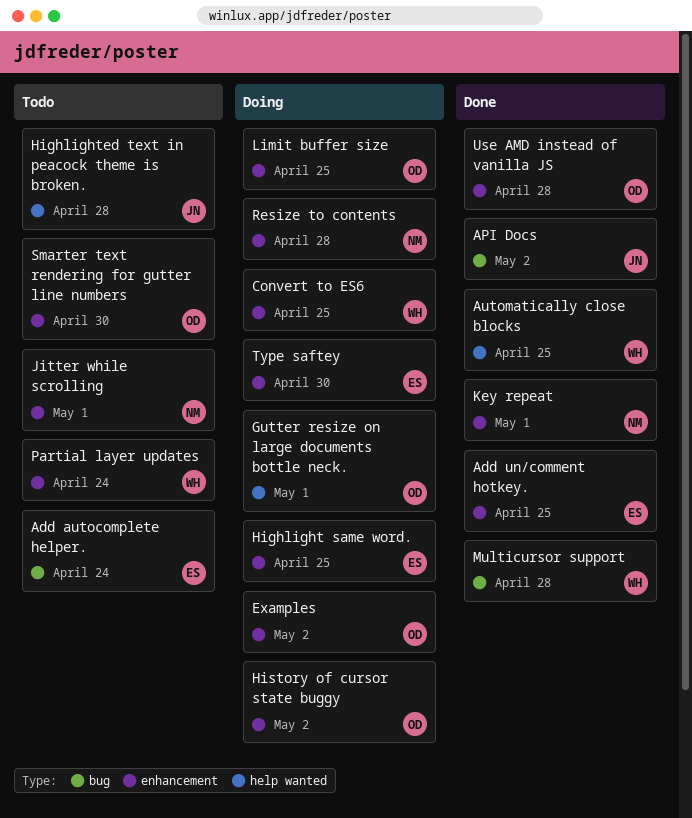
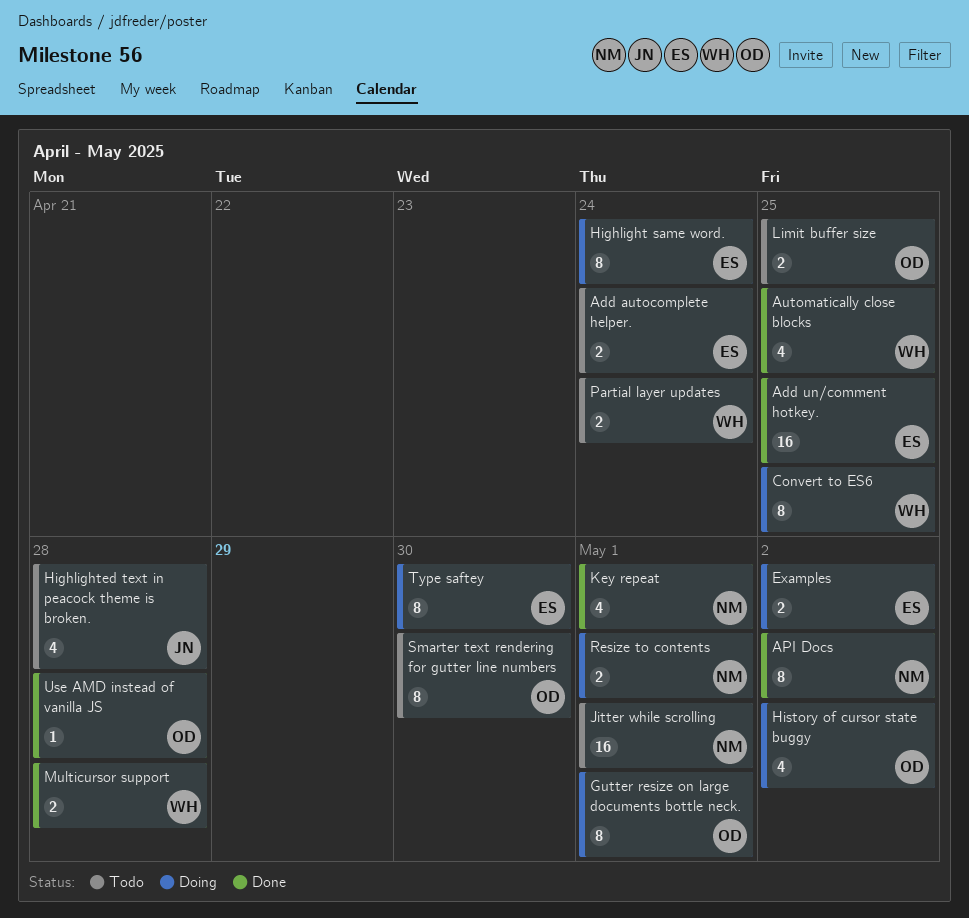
API Docs, owner: JN -> NM
Examples, owner: OD -> ES
Highlight same word., due: Apr 25 -> Apr 24
Limit buffer size, status: Doing -> Todo
Resize to contents, due: Apr 28 -> May 1

